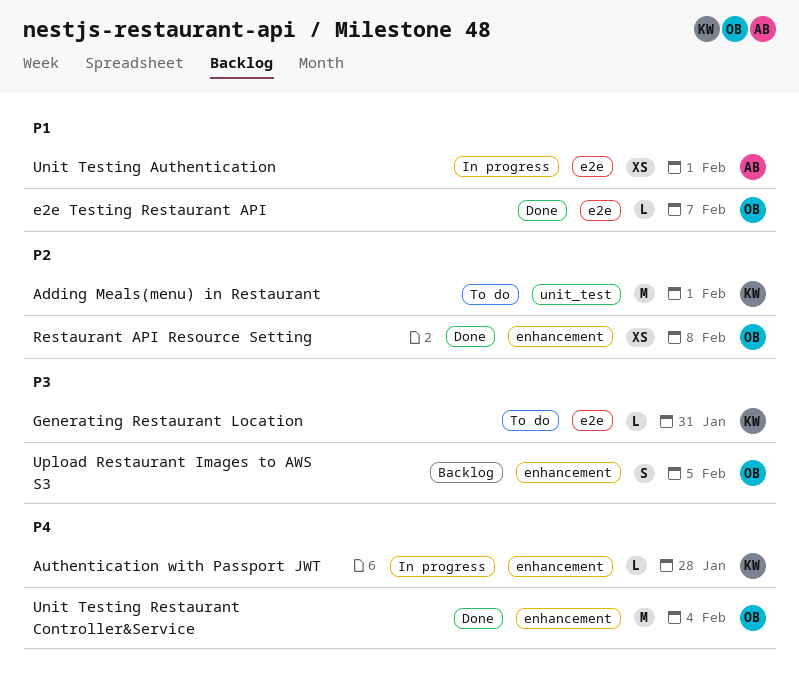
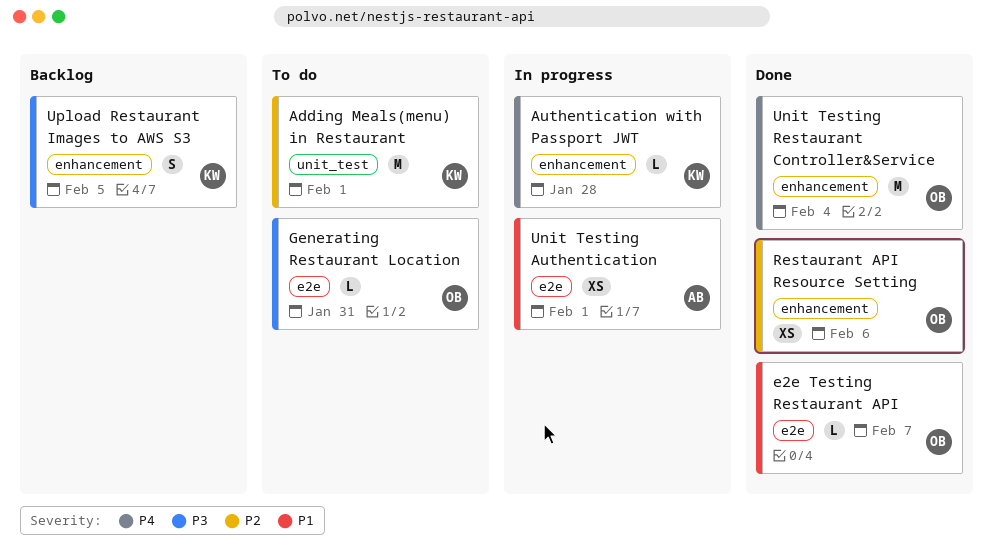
Generating Restaurant Location, owner: KW -> OB
Restaurant API Resource Setting, due: Feb 8 -> Feb 6
Upload Restaurant Images to AWS S3, owner: OB -> KW

